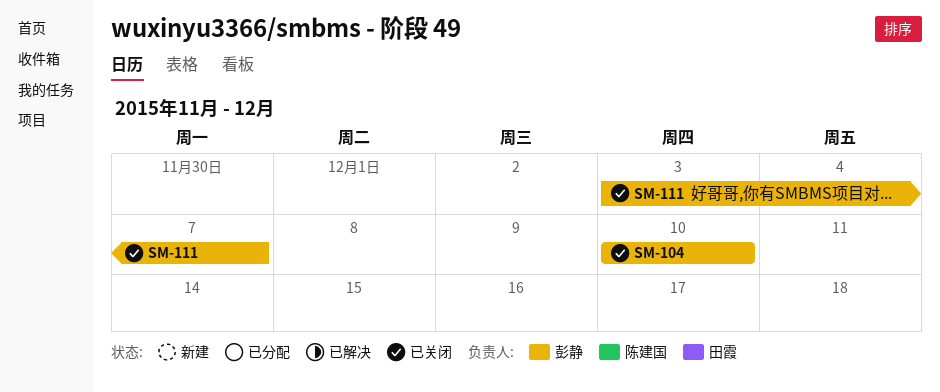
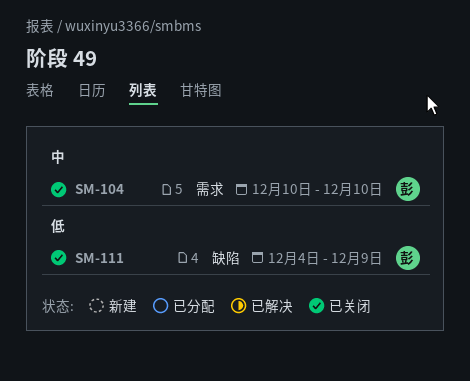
SM-111, start: Dec 3 -> Dec 4
SM-111, due: Dec 7 -> Dec 9

